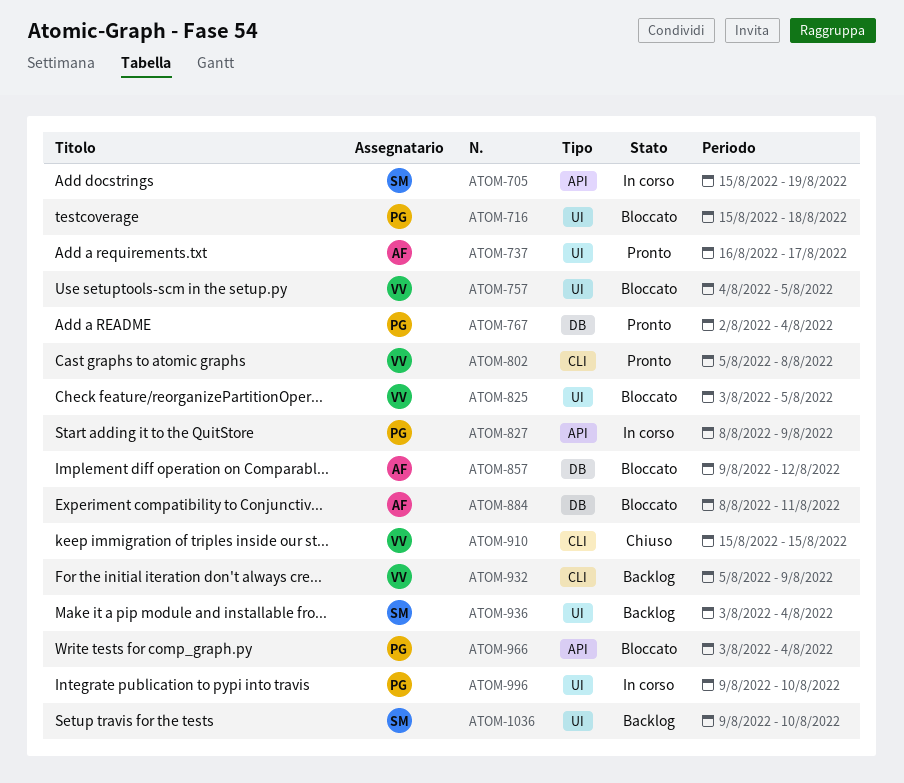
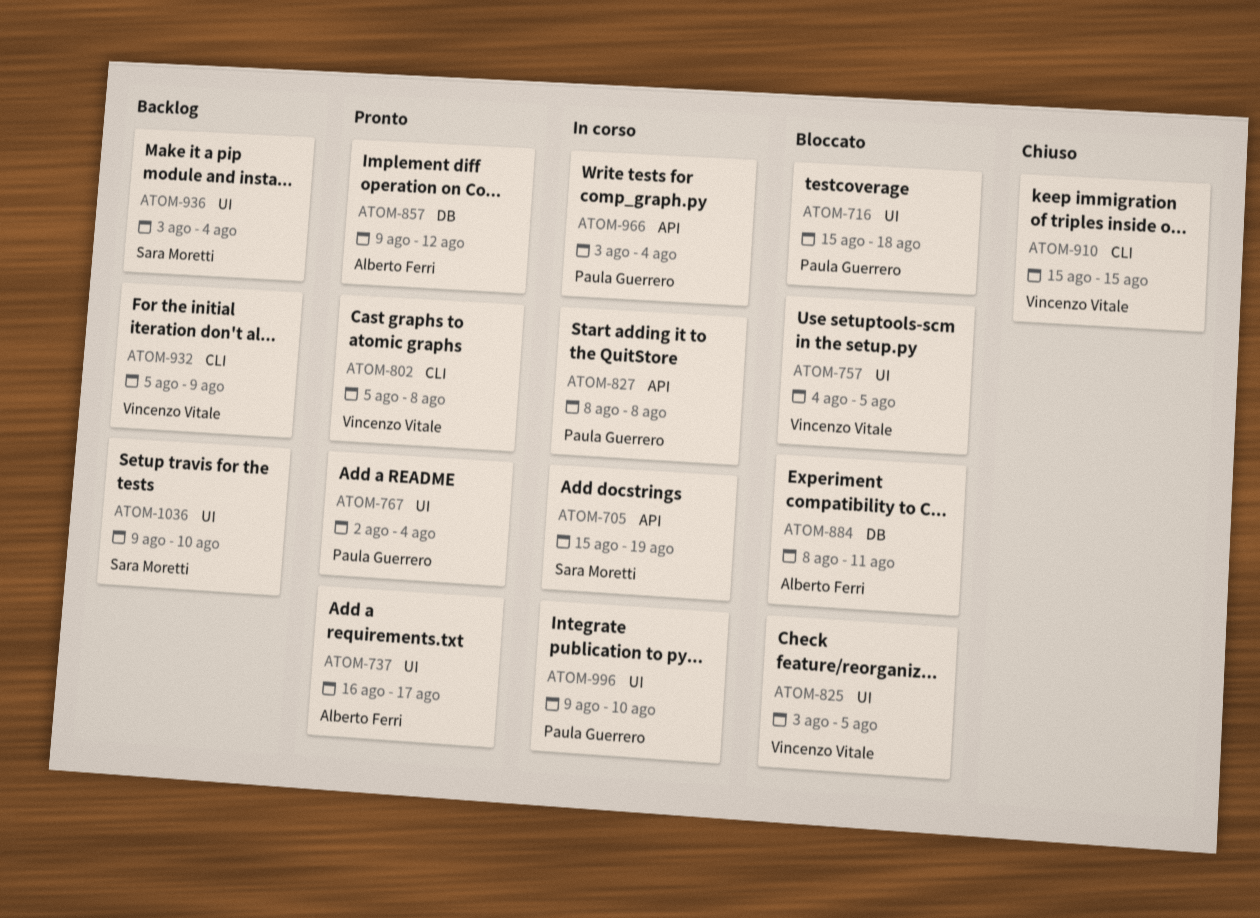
ATOM-767, label: DB -> UI
ATOM-827, due: Aug 9 -> Aug 8
ATOM-857, status: Bloccato -> Pronto
ATOM-966, status: Bloccato -> In corso

